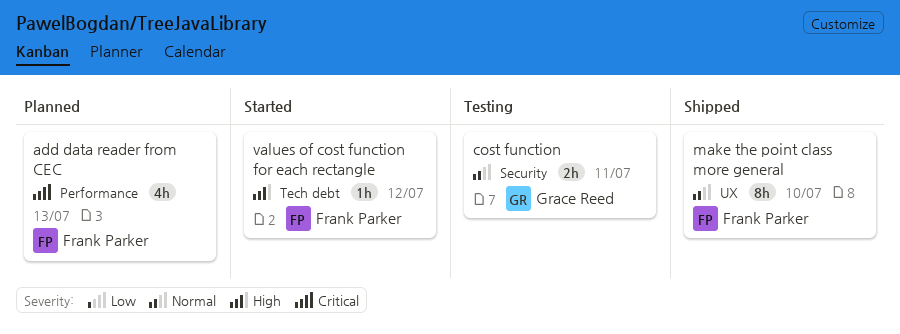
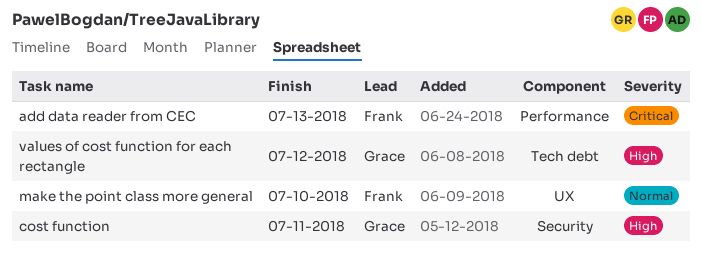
cost function, priority: Normal -> High
values of cost function for each rectangle, owner: Frank Parker -> Grace Reed

